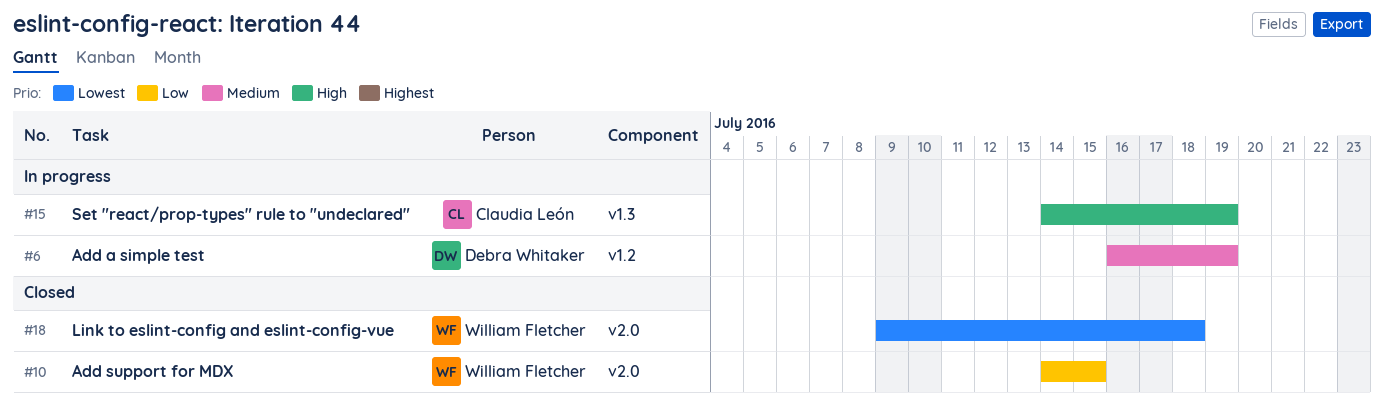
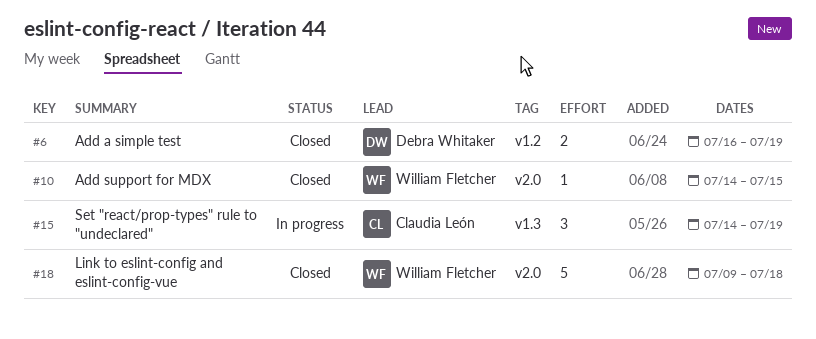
#6, status: In progress -> Closed

